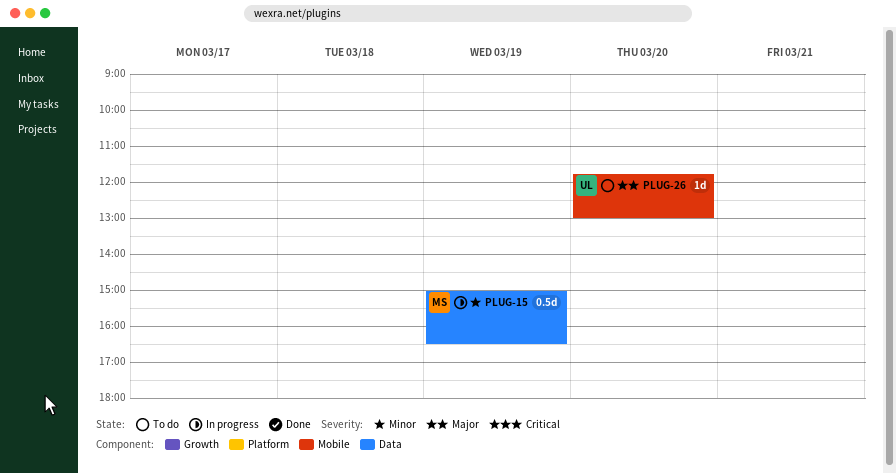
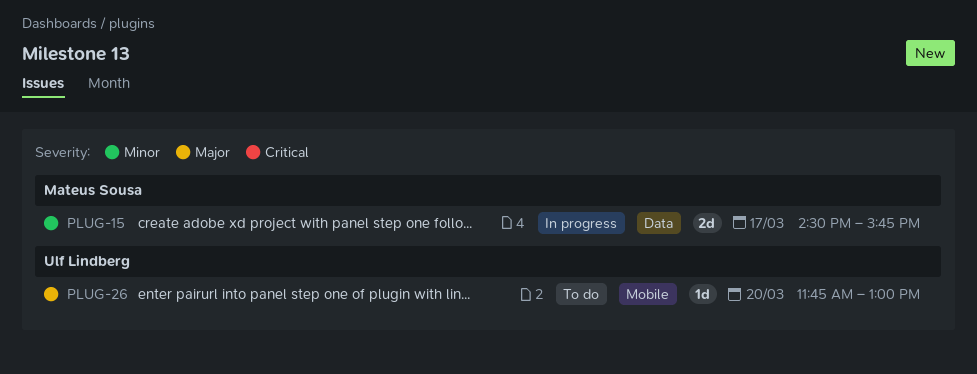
PLUG-15, estimate: 0.5d -> 2d
PLUG-15, day: Mar 19 -> Mar 17
PLUG-15, begins: 15:00 -> 14:30
PLUG-15, ends: 16:30 -> 15:45

